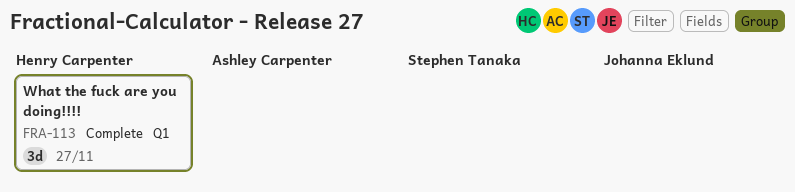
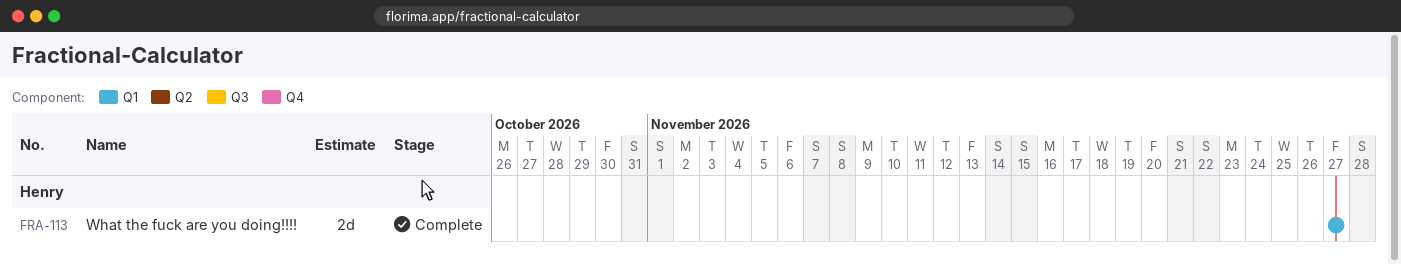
FRA-113, estimate: 3d -> 2d

